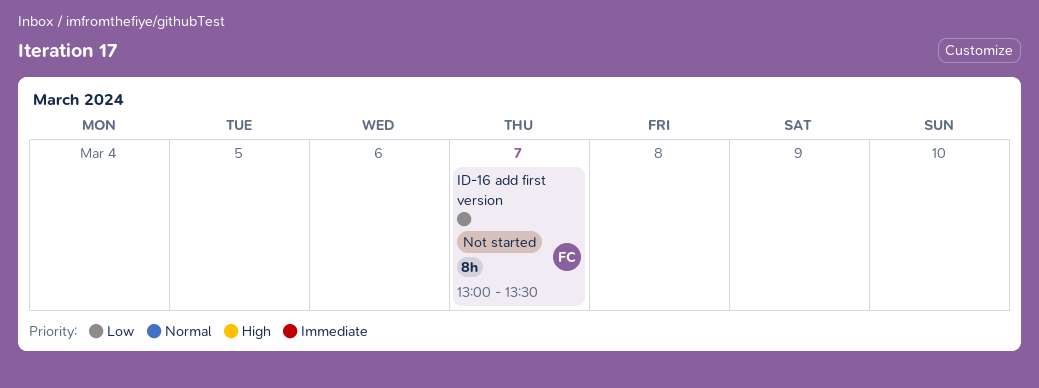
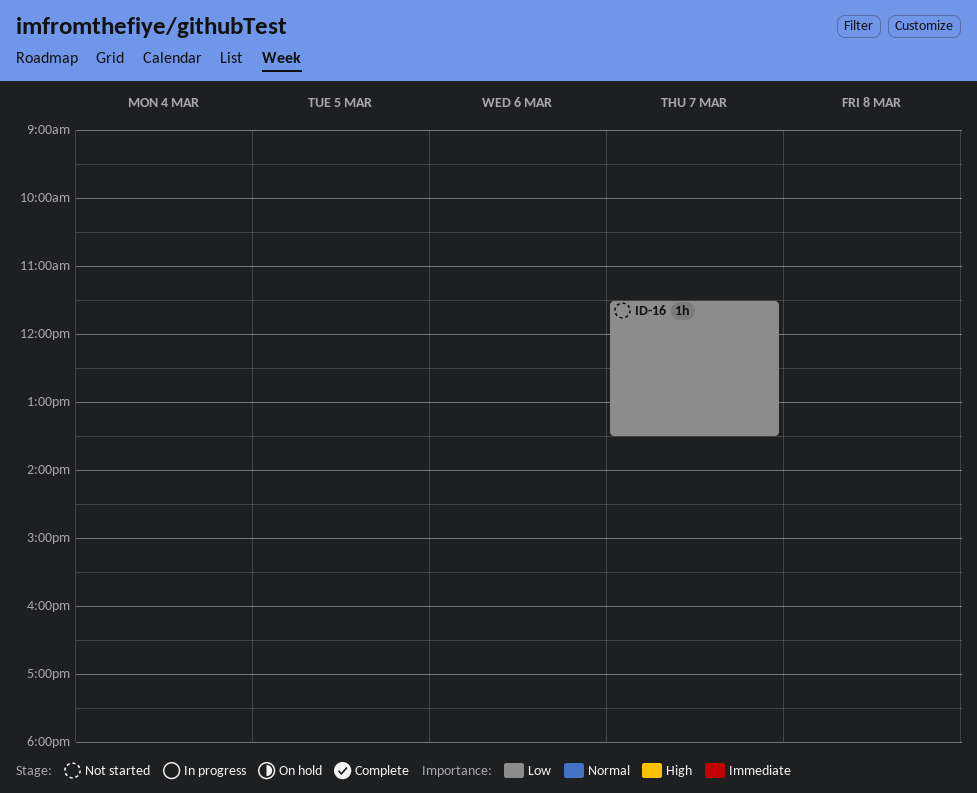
ID-16, estimate: 8h -> 1h
ID-16, begins: 13:00 -> 11:30

